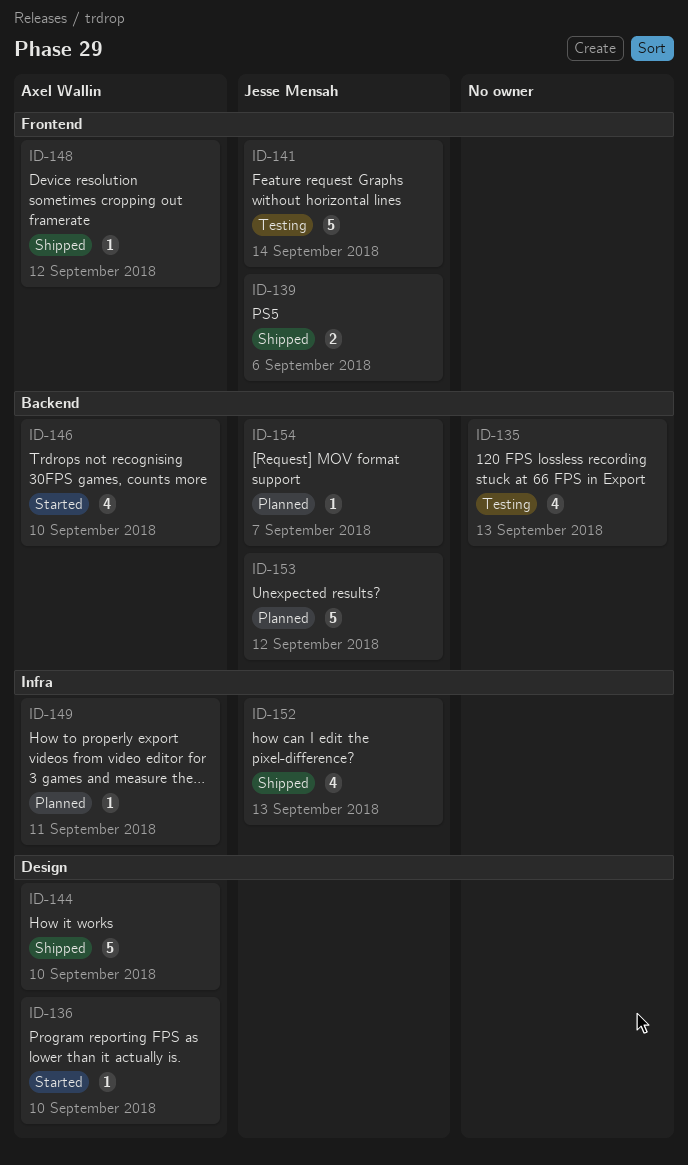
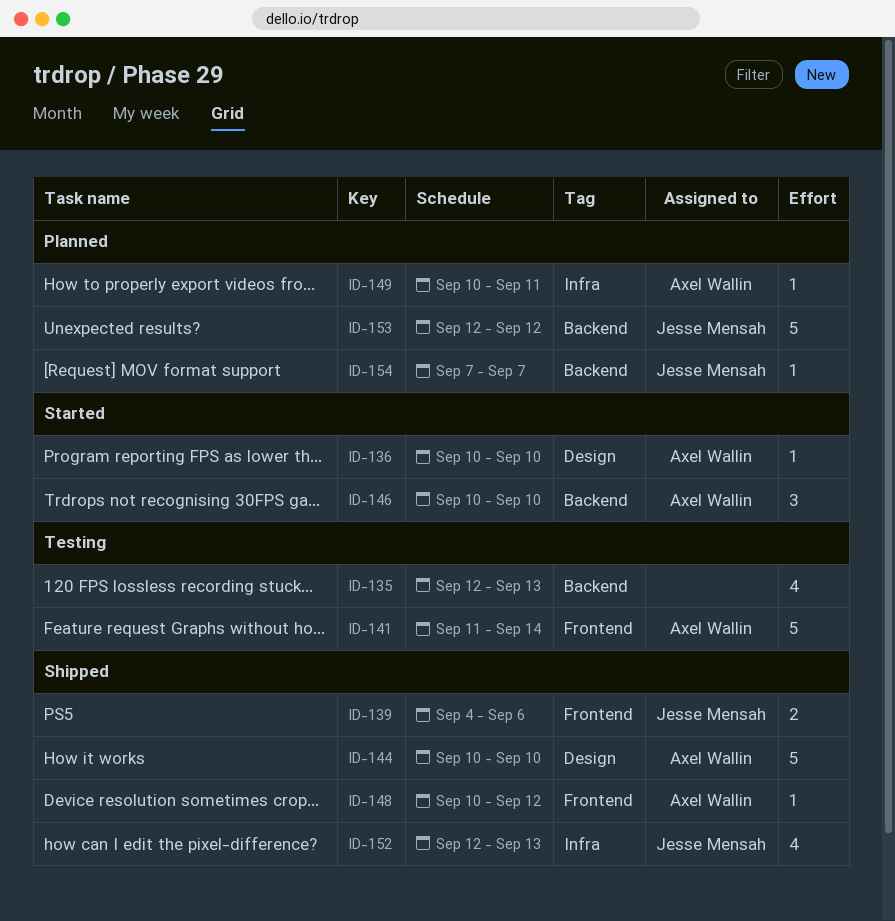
ID-141, owner: Jesse Mensah -> Axel Wallin
ID-146, estimate: 4 -> 3

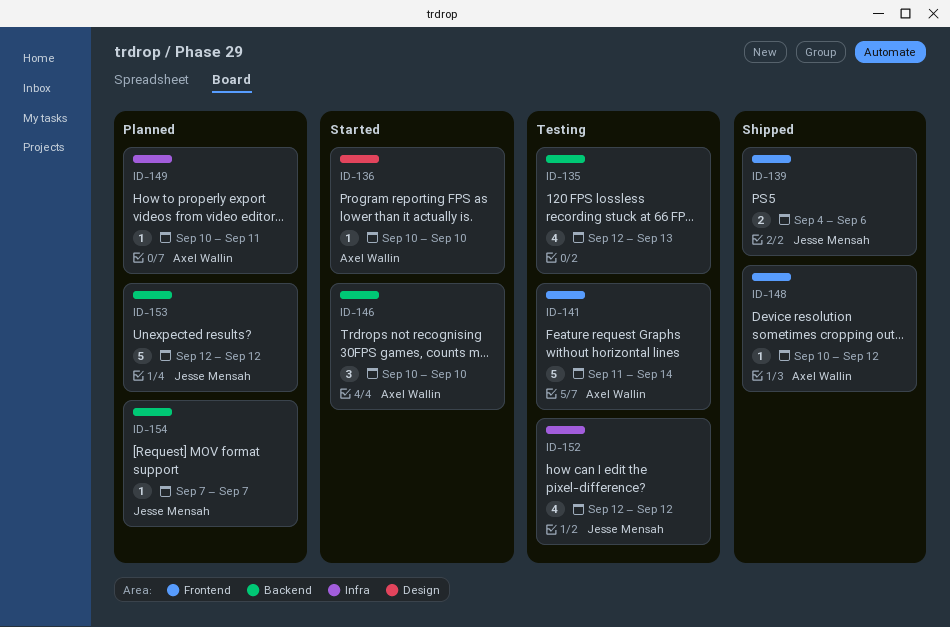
ID-144: present -> none
ID-152, status: Shipped -> Testing
ID-152, due: Sep 13 -> Sep 12

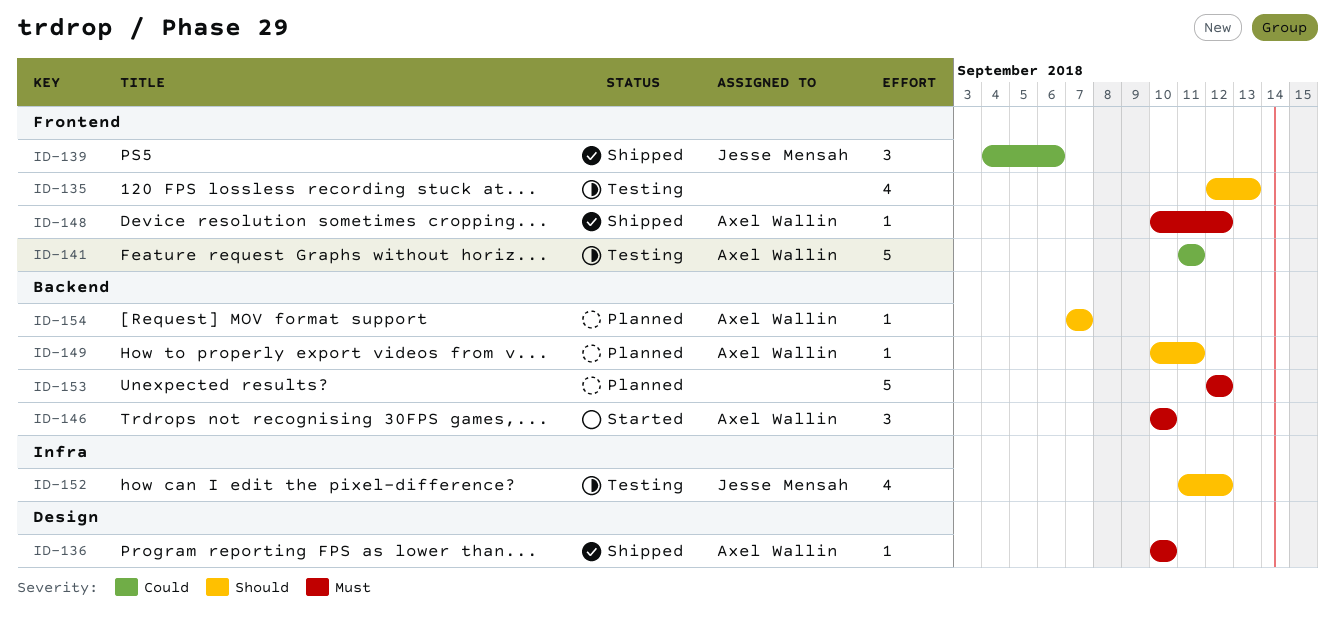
ID-135, label: Backend -> Frontend
ID-136, status: Started -> Shipped
ID-139, estimate: 2 -> 3
ID-141, due: Sep 14 -> Sep 11
ID-149, label: Infra -> Backend
ID-152, start: Sep 12 -> Sep 11
ID-153, owner: Jesse Mensah -> none
ID-154, owner: Jesse Mensah -> Axel Wallin

